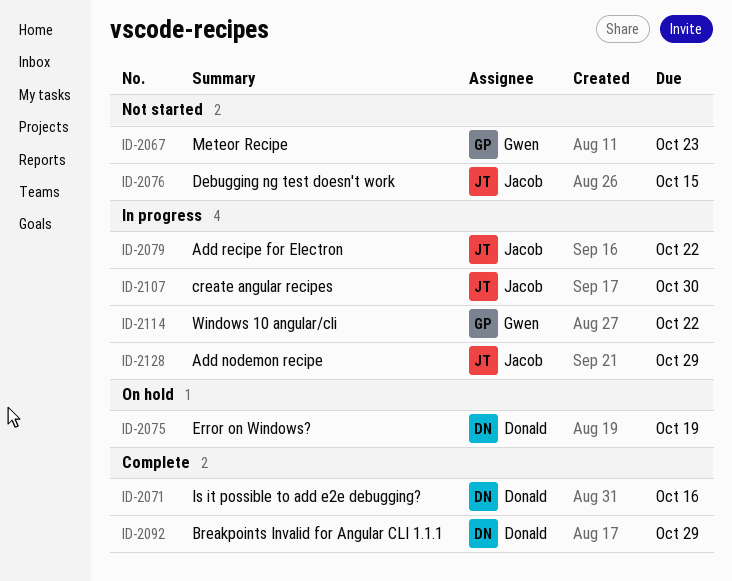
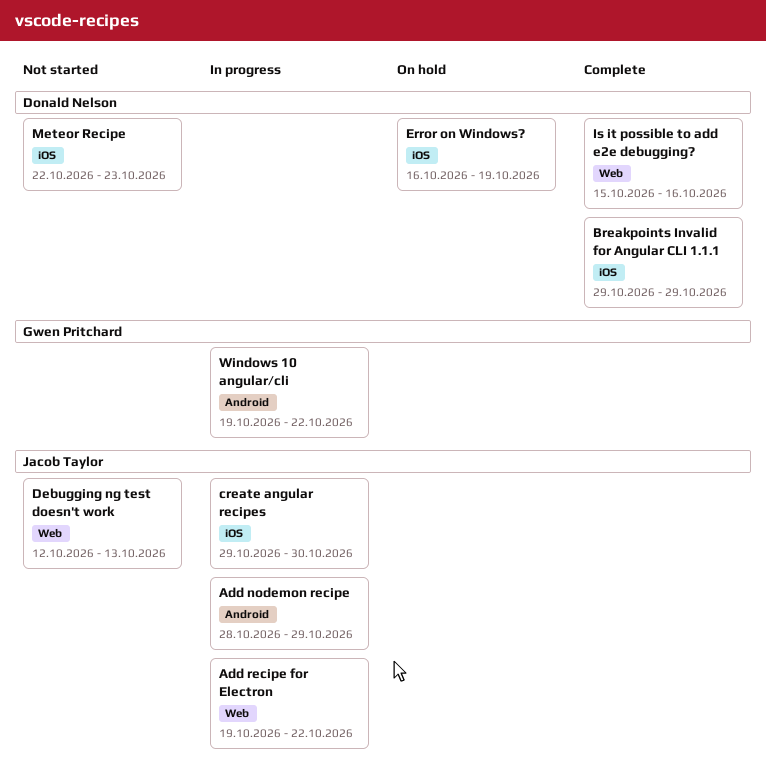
Debugging ng test doesn't work, due: Oct 15 -> Oct 13
Meteor Recipe, owner: Gwen Pritchard -> Donald Nelson

